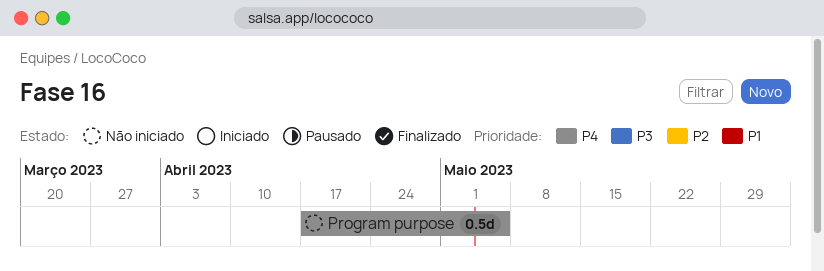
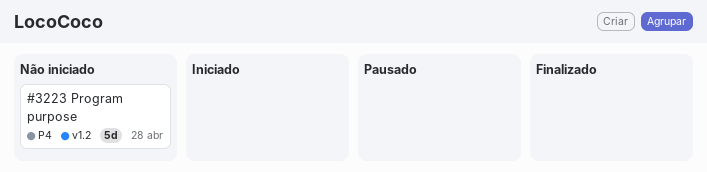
Program purpose, estimate: 0.5d -> 5d
Program purpose, due: May 5 -> Apr 28

